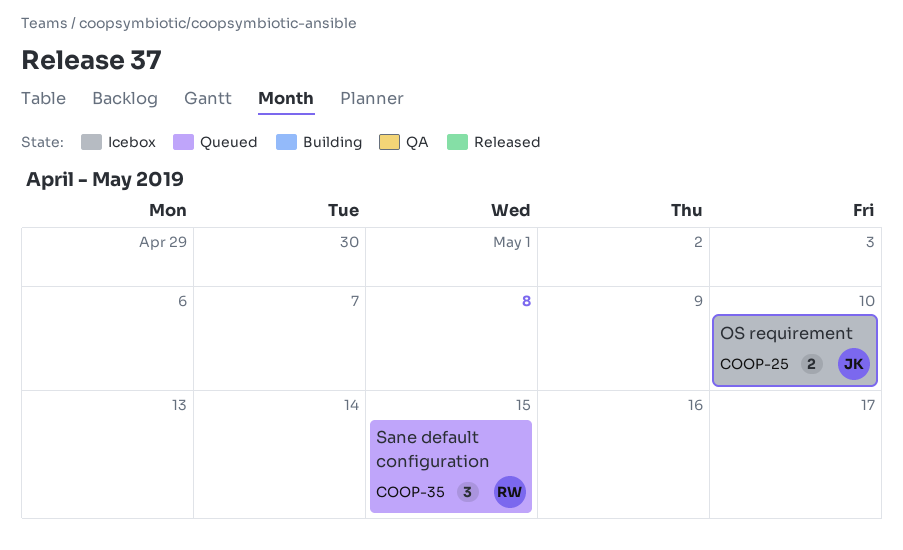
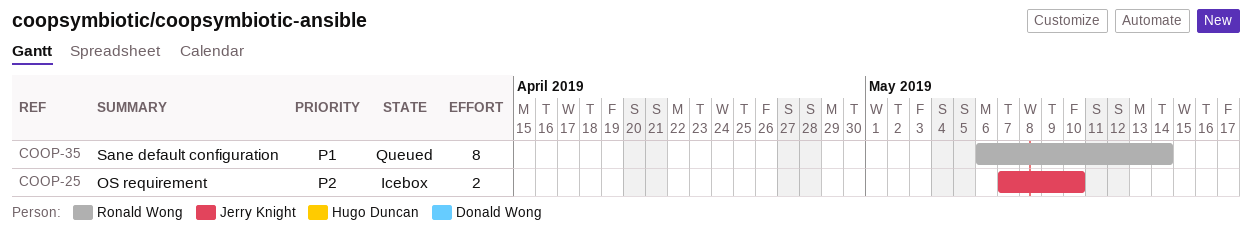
COOP-35, estimate: 3 -> 8
COOP-35, due: May 15 -> May 14

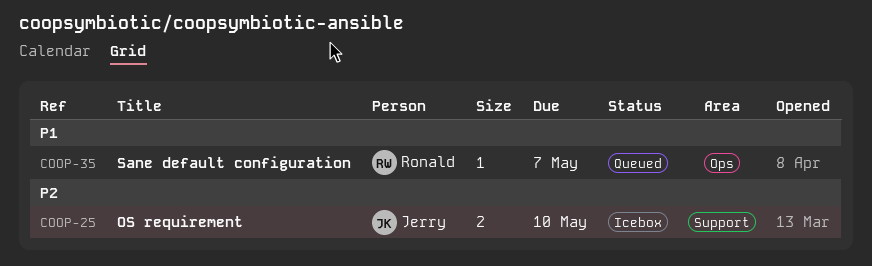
COOP-35, estimate: 8 -> 1
COOP-35, due: May 14 -> May 7

